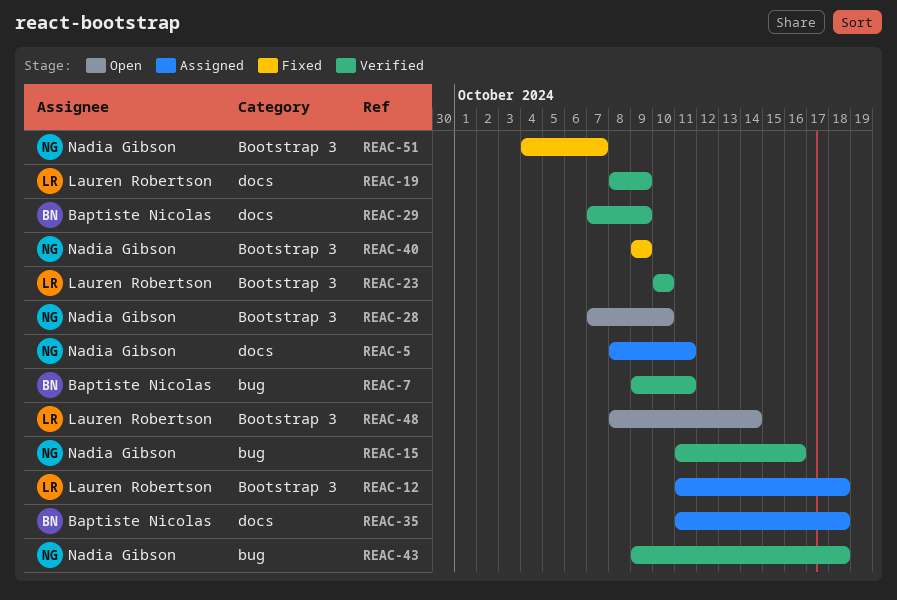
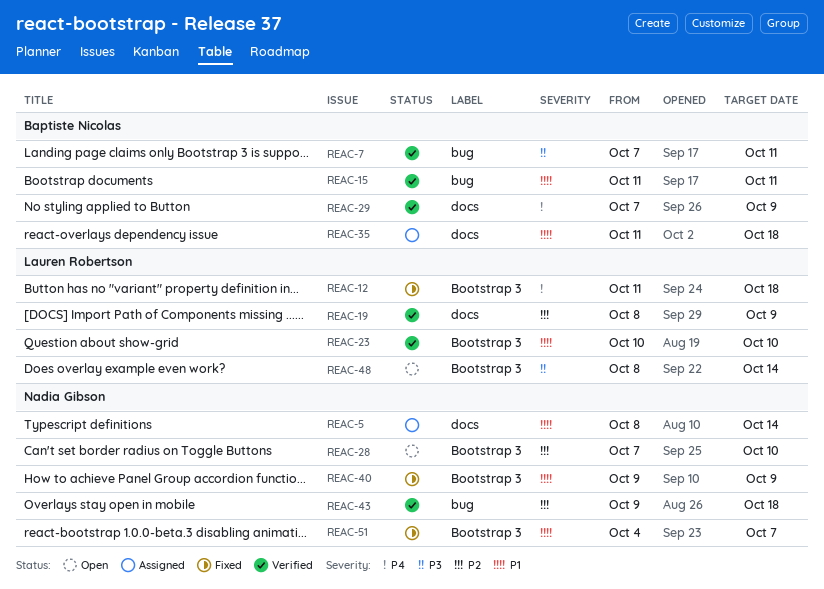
REAC-5, due: Oct 11 -> Oct 14
REAC-7, start: Oct 9 -> Oct 7
REAC-12, status: Assigned -> Fixed
REAC-15, owner: Nadia Gibson -> Baptiste Nicolas
REAC-15, due: Oct 16 -> Oct 11

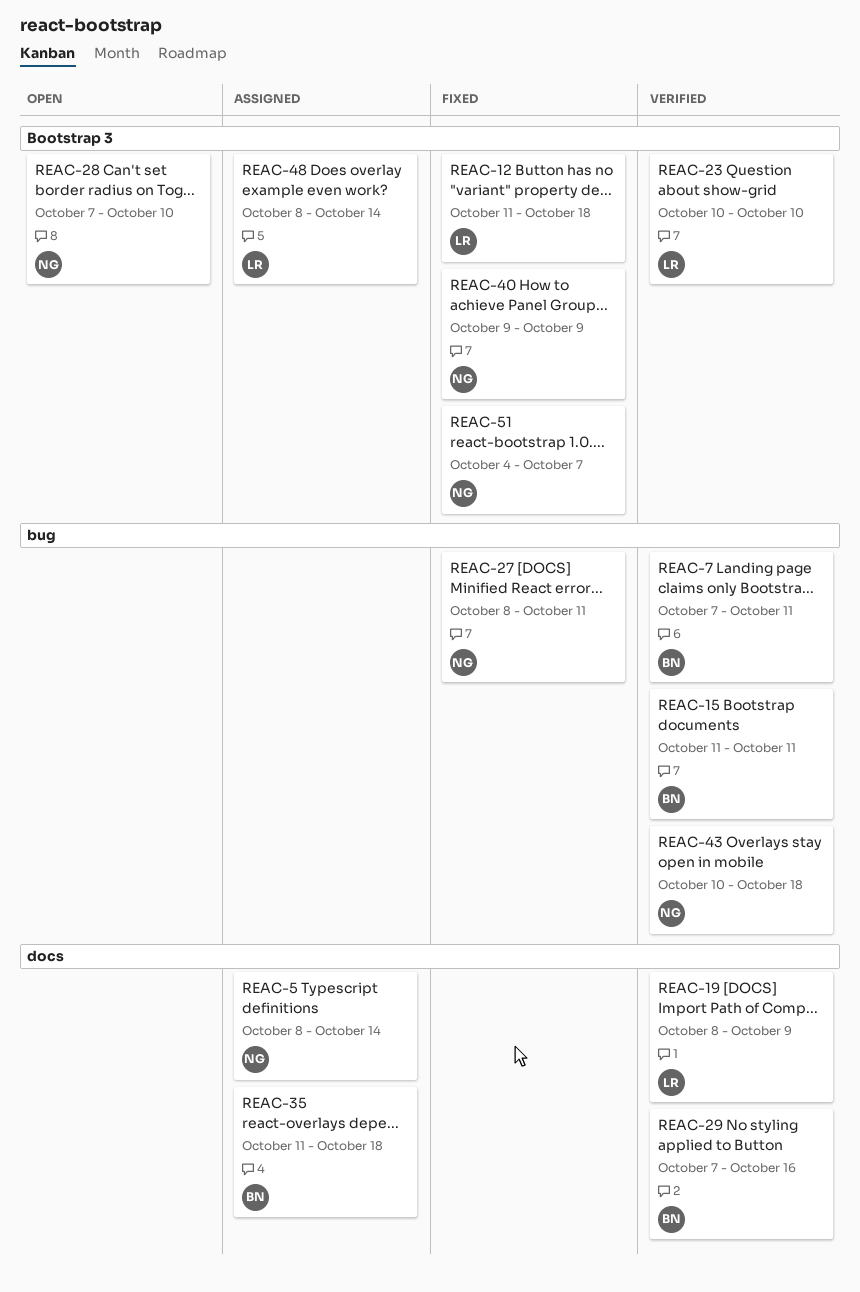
REAC-27: none -> present
REAC-29, due: Oct 9 -> Oct 16
REAC-43, start: Oct 9 -> Oct 10
REAC-48, status: Open -> Assigned

